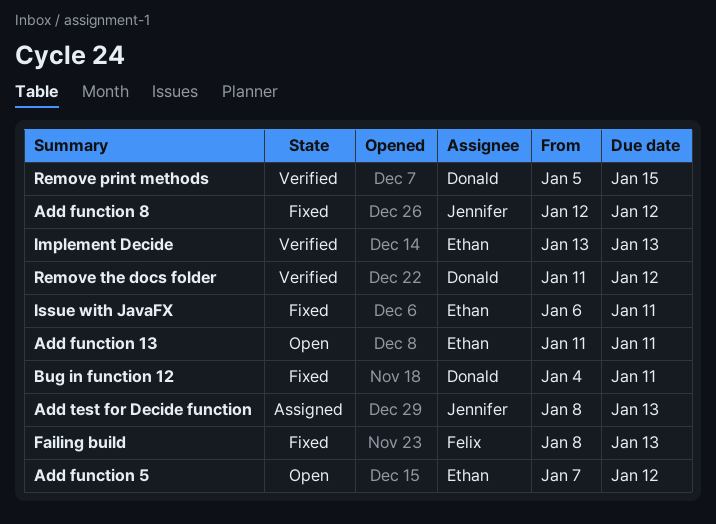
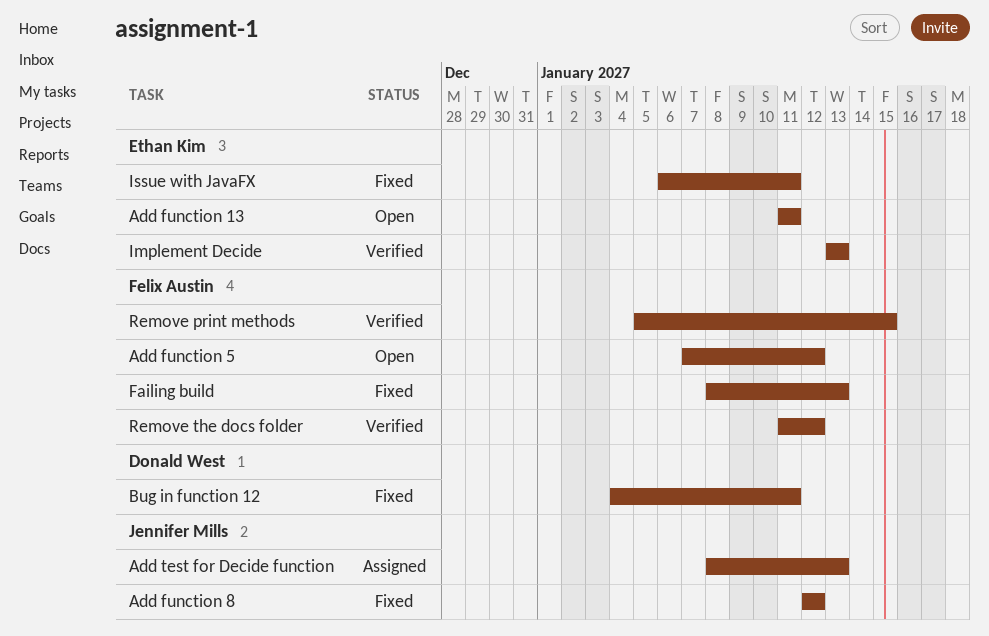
Add function 5, owner: Ethan Kim -> Felix Austin
Remove print methods, owner: Donald West -> Felix Austin
Remove the docs folder, owner: Donald West -> Felix Austin

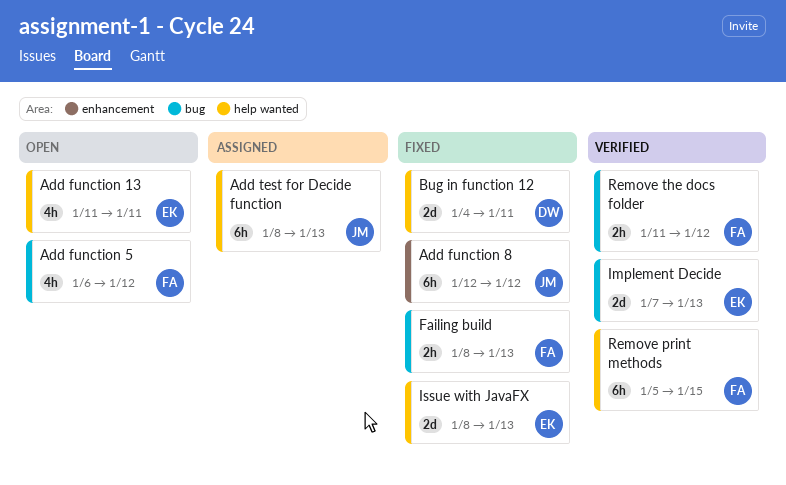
Add function 5, start: Jan 7 -> Jan 6
Implement Decide, start: Jan 13 -> Jan 7
Issue with JavaFX, start: Jan 6 -> Jan 8
Issue with JavaFX, due: Jan 11 -> Jan 13

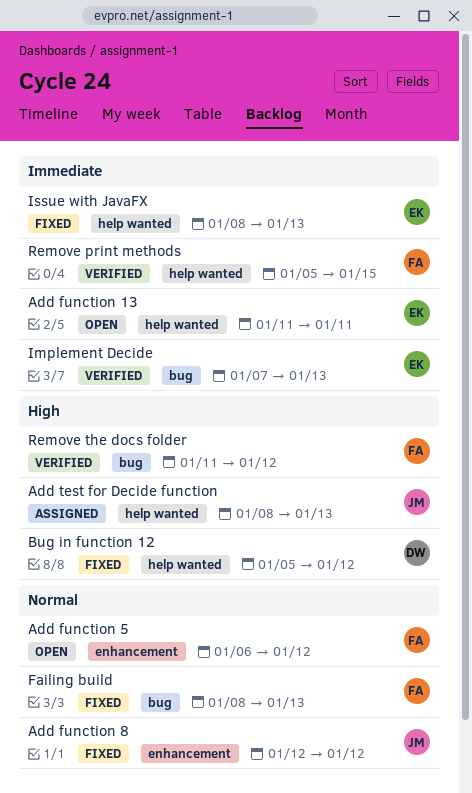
Add function 5, label: bug -> enhancement
Bug in function 12, start: Jan 4 -> Jan 5
Bug in function 12, due: Jan 11 -> Jan 12

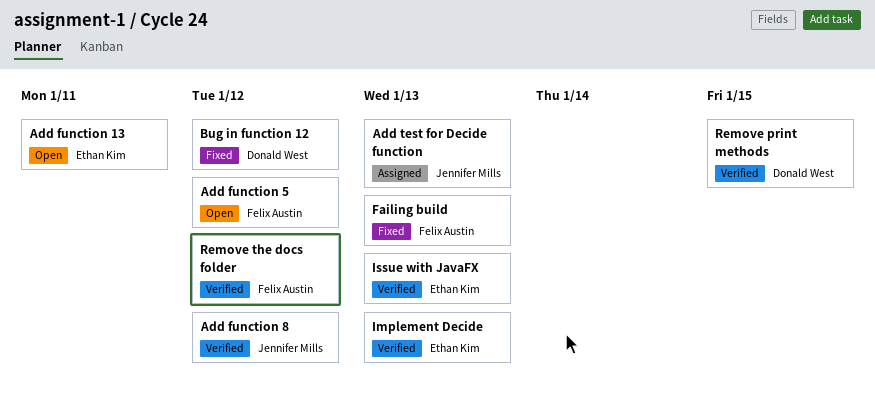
Add function 8, status: Fixed -> Verified
Issue with JavaFX, status: Fixed -> Verified
Remove print methods, owner: Felix Austin -> Donald West

